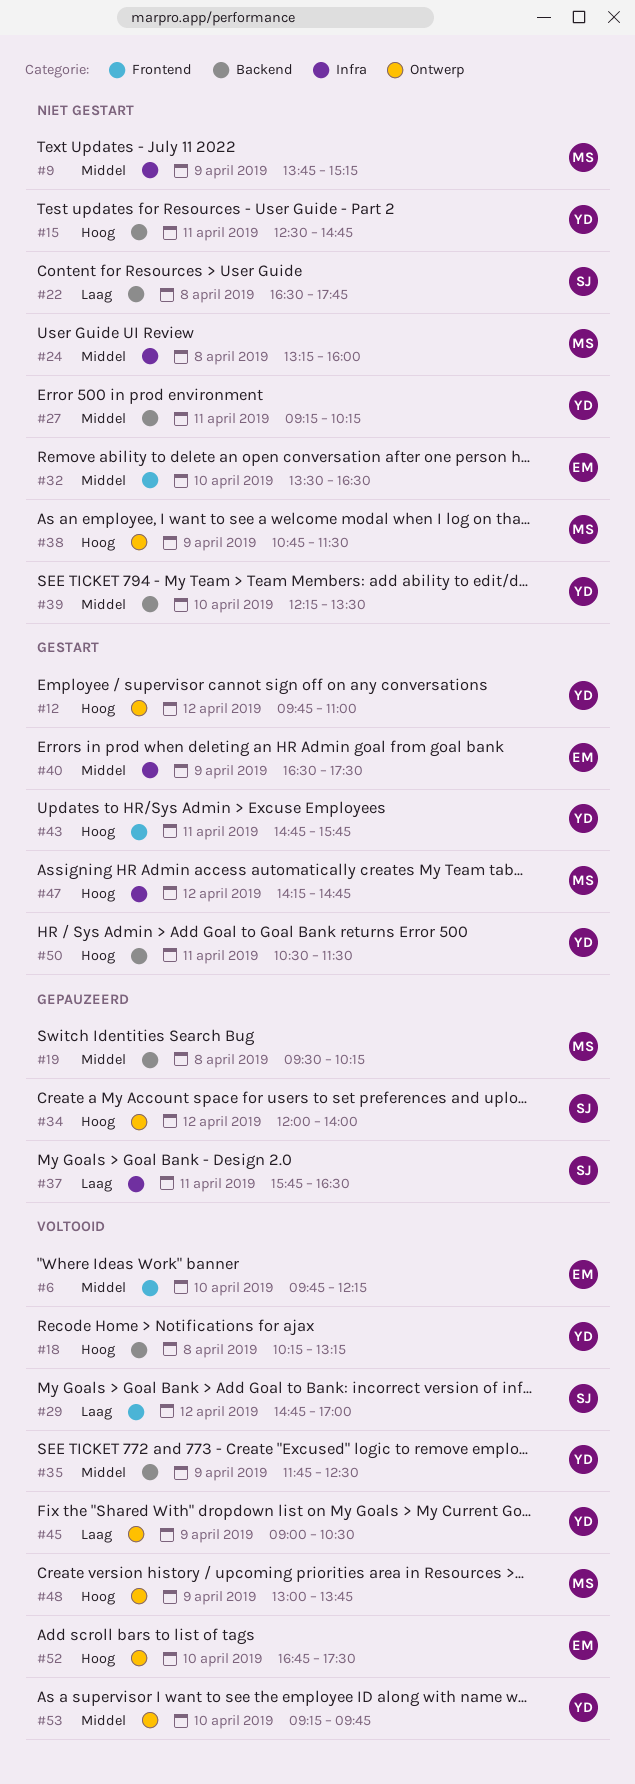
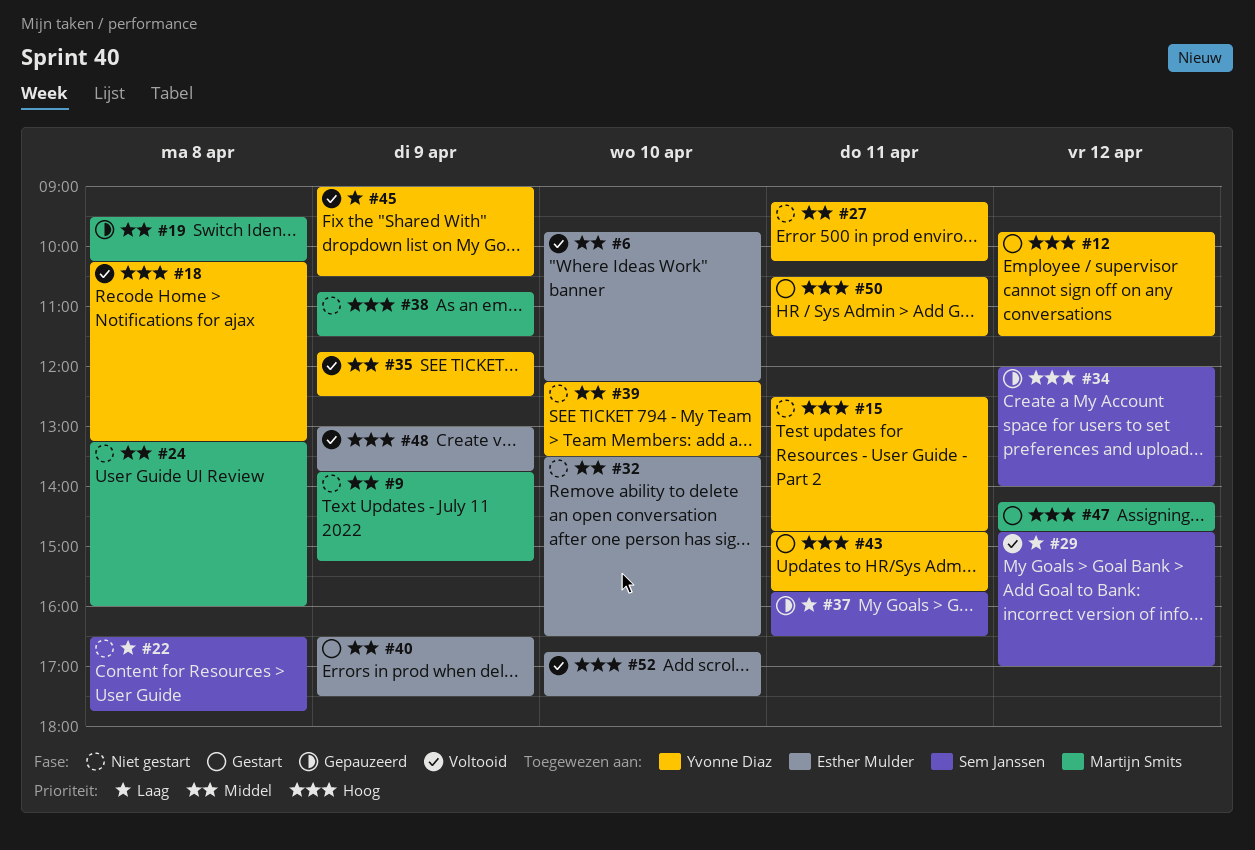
#12, ends: 11:00 -> 11:30
#48, owner: Martijn Smits -> Esther Mulder
#53: present -> none

